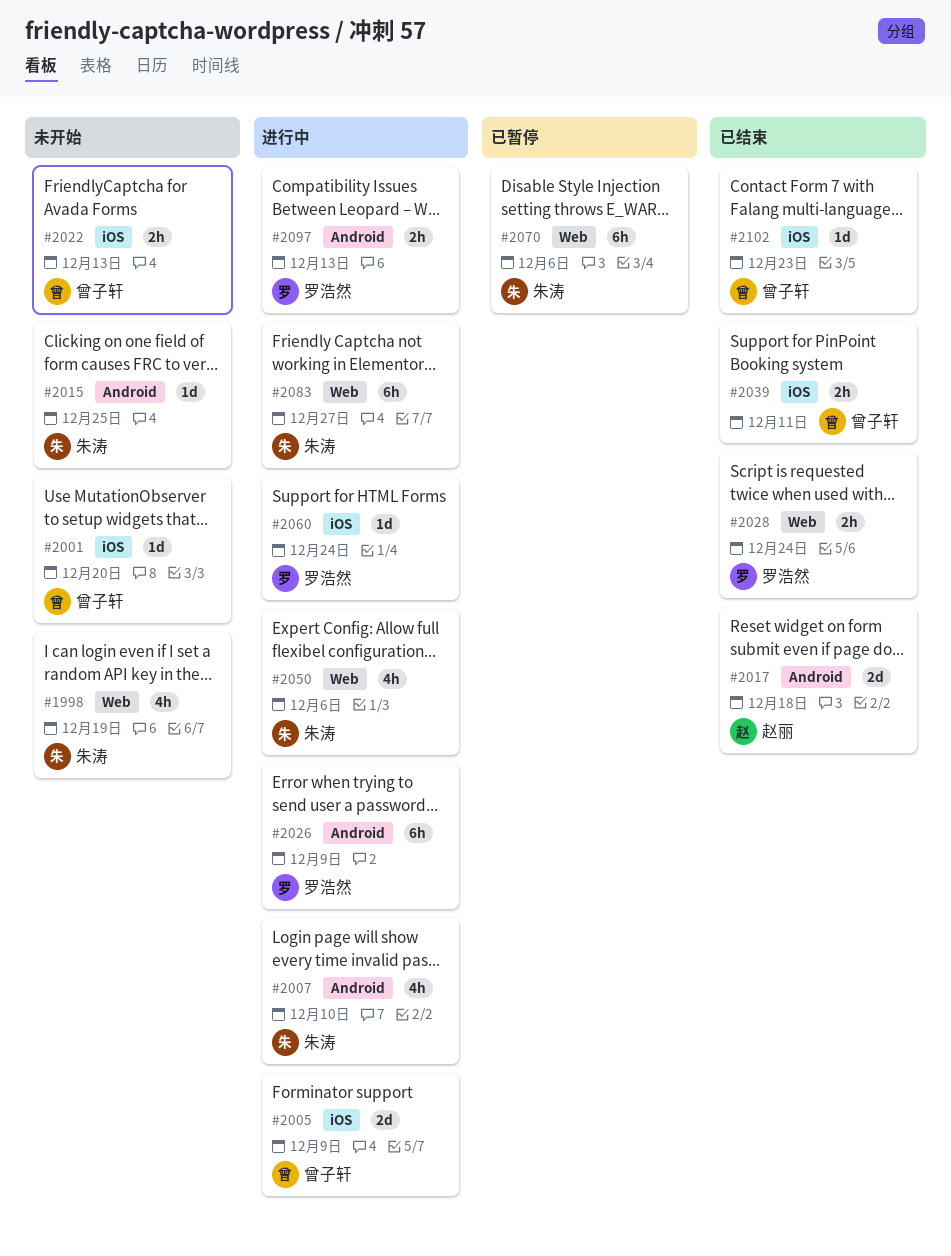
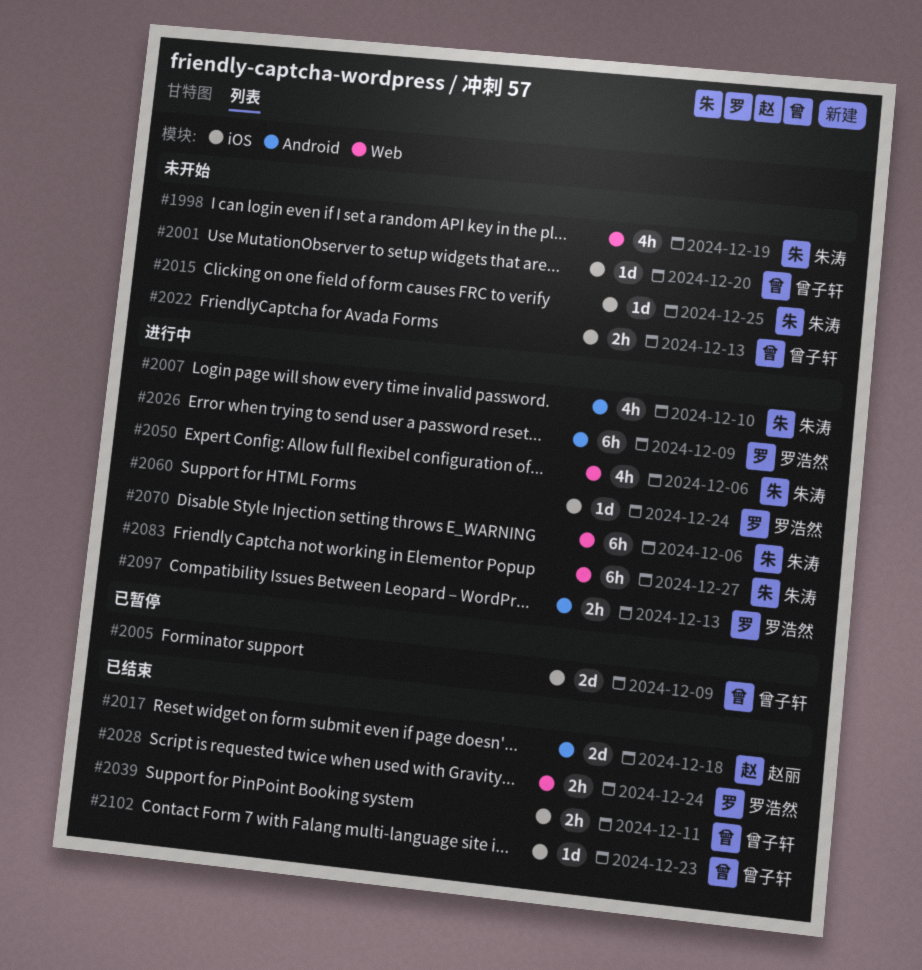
#2005, status: 进行中 -> 已暂停
#2015, label: Android -> iOS
#2070, status: 已暂停 -> 进行中

